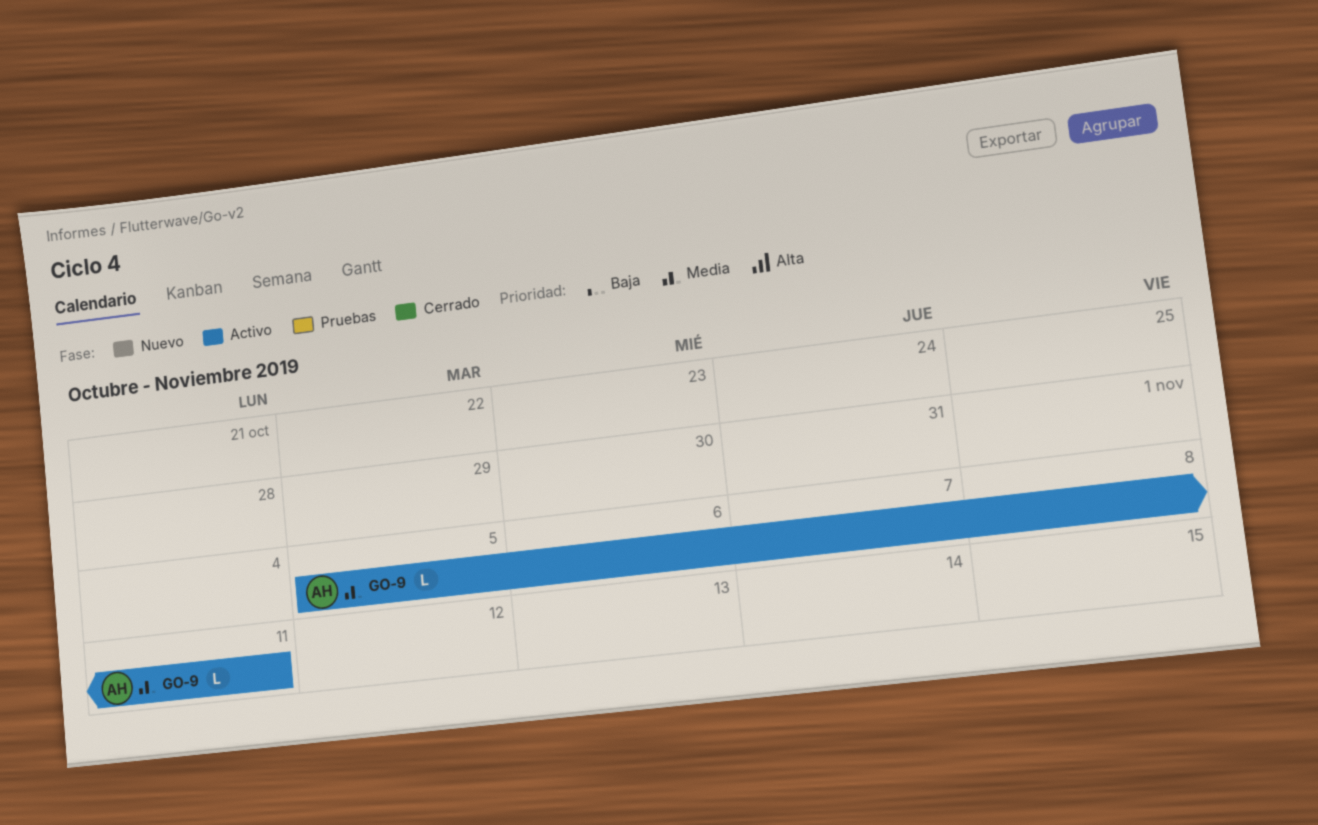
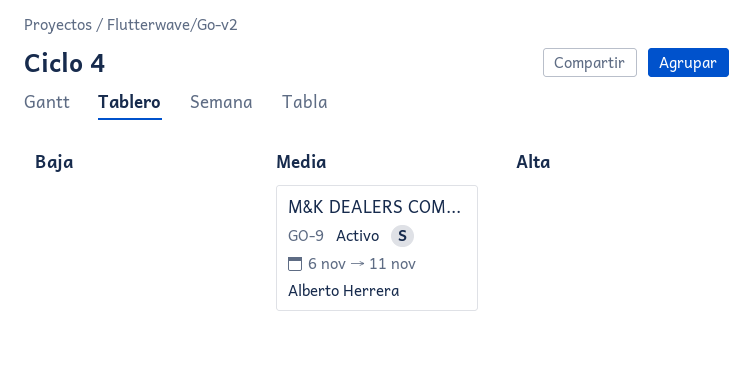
GO-9, estimate: L -> S
GO-9, start: Nov 5 -> Nov 6

